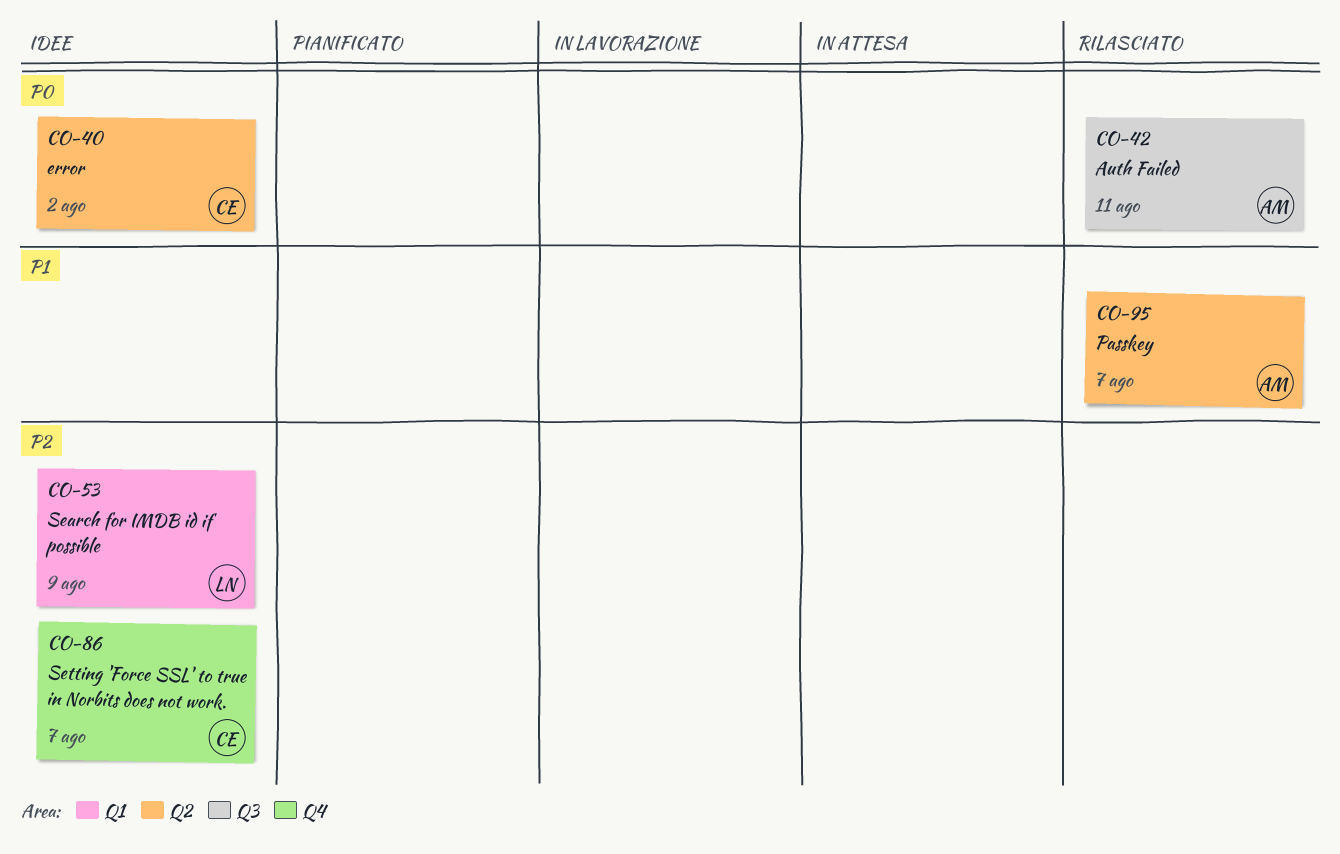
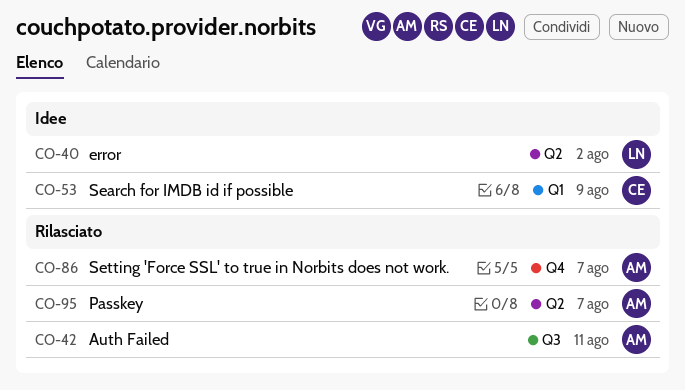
CO-40, owner: CE -> LN
CO-53, owner: LN -> CE
CO-86, status: Idee -> Rilasciato
CO-86, owner: CE -> AM

